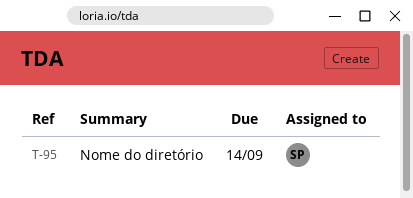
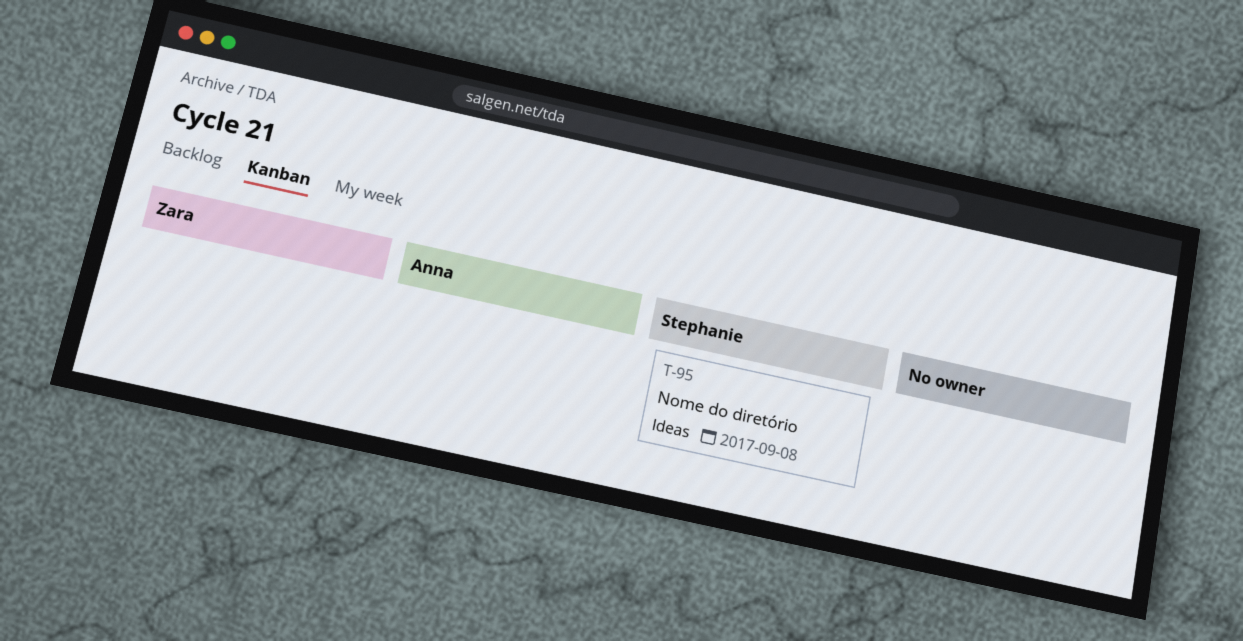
T-95, due: Sep 14 -> Sep 8

